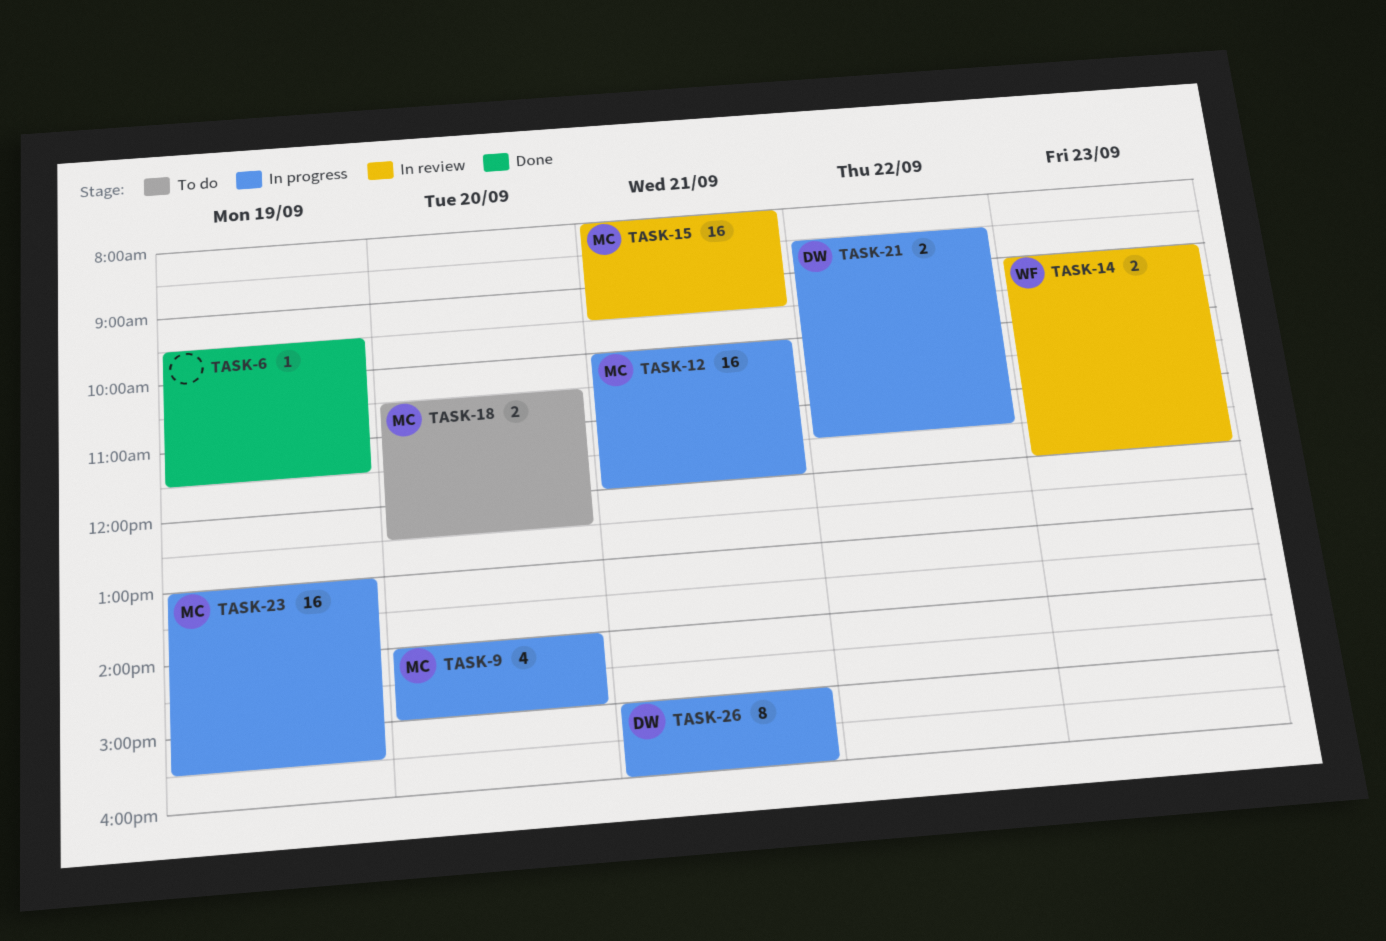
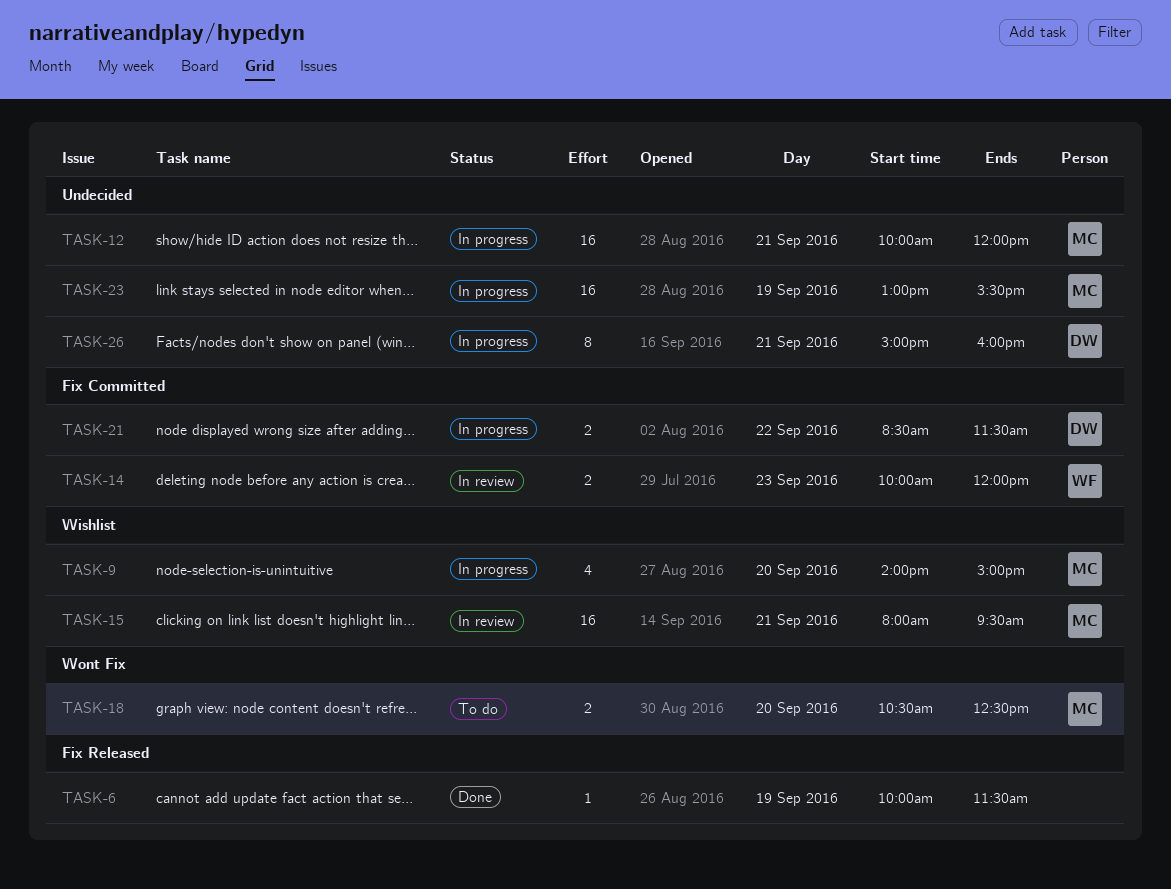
TASK-6, begins: 09:30 -> 10:00
TASK-14, begins: 09:00 -> 10:00

